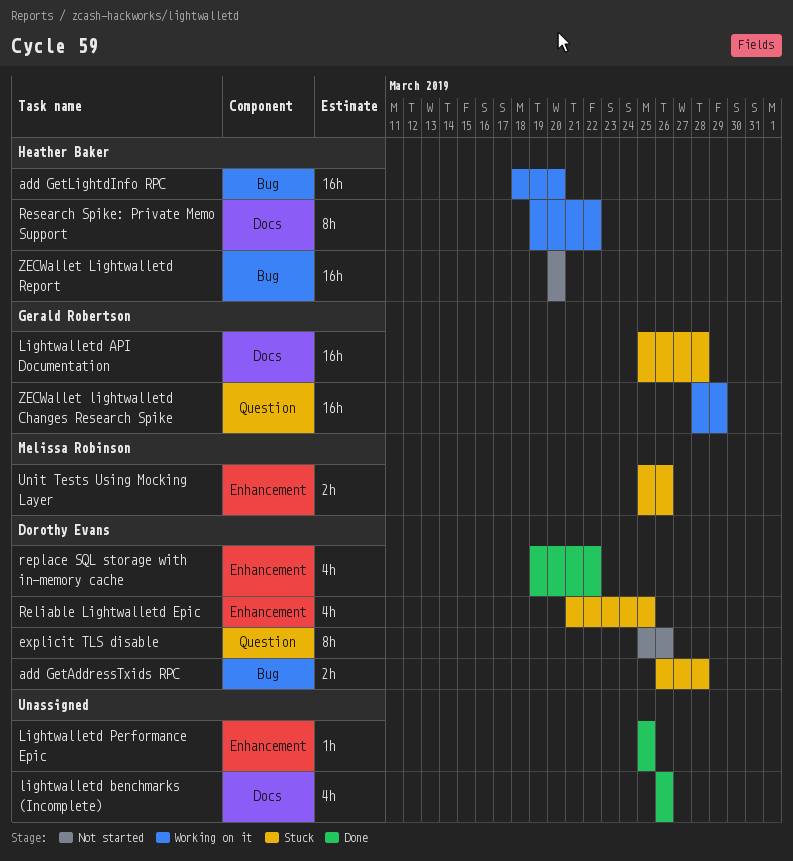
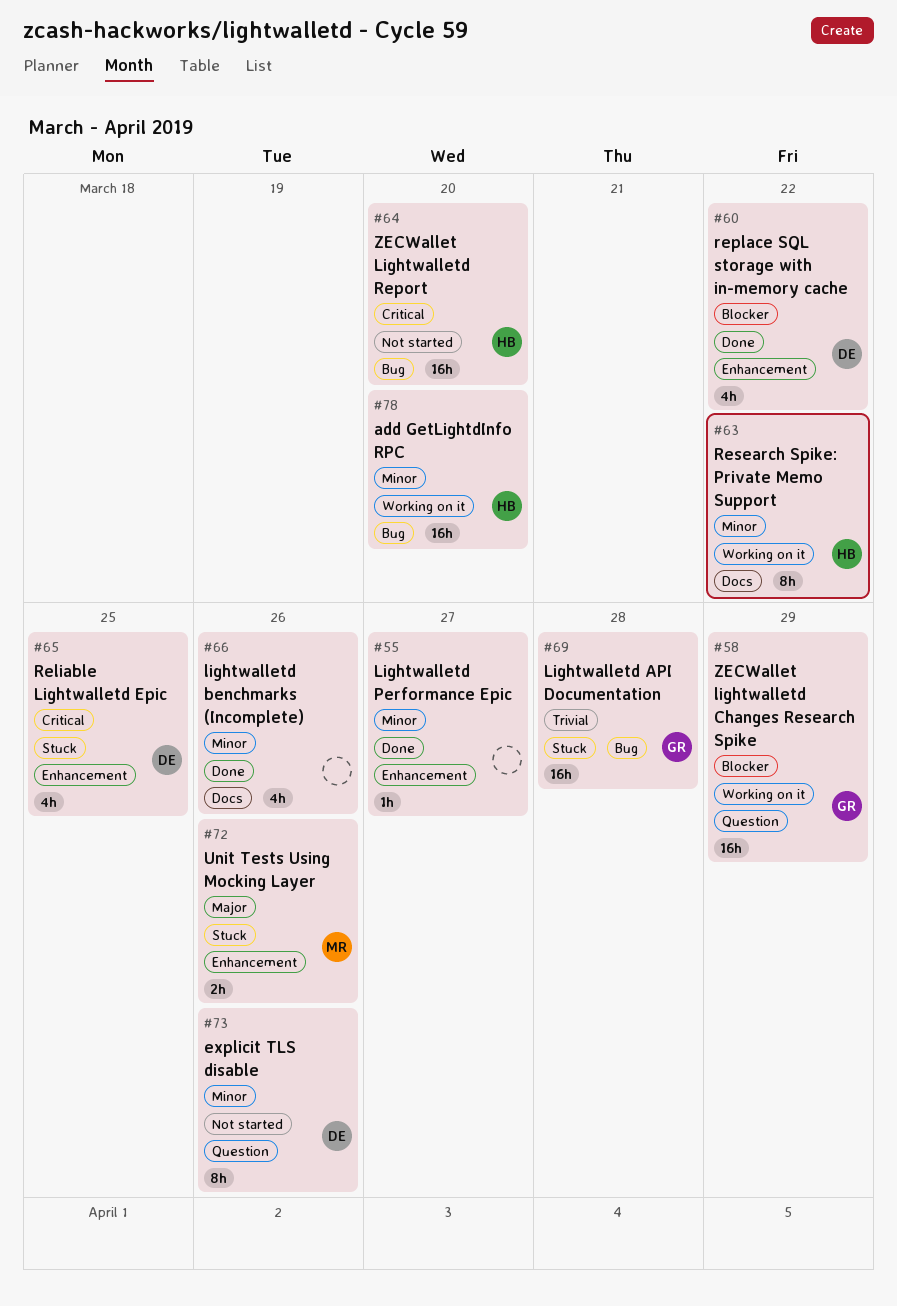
add GetAddressTxids RPC: present -> none
Lightwalletd API Documentation, label: Docs -> Bug
Lightwalletd Performance Epic, due: Mar 25 -> Mar 27

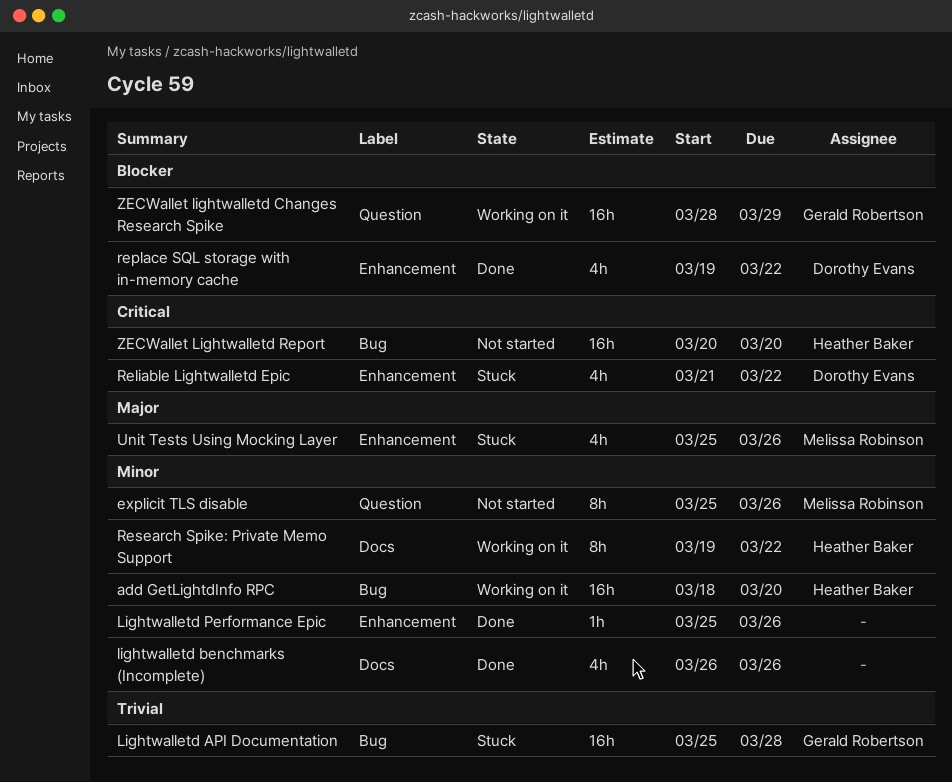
explicit TLS disable, owner: Dorothy Evans -> Melissa Robinson
Lightwalletd Performance Epic, due: Mar 27 -> Mar 26
Reliable Lightwalletd Epic, due: Mar 25 -> Mar 22
Unit Tests Using Mocking Layer, estimate: 2h -> 4h

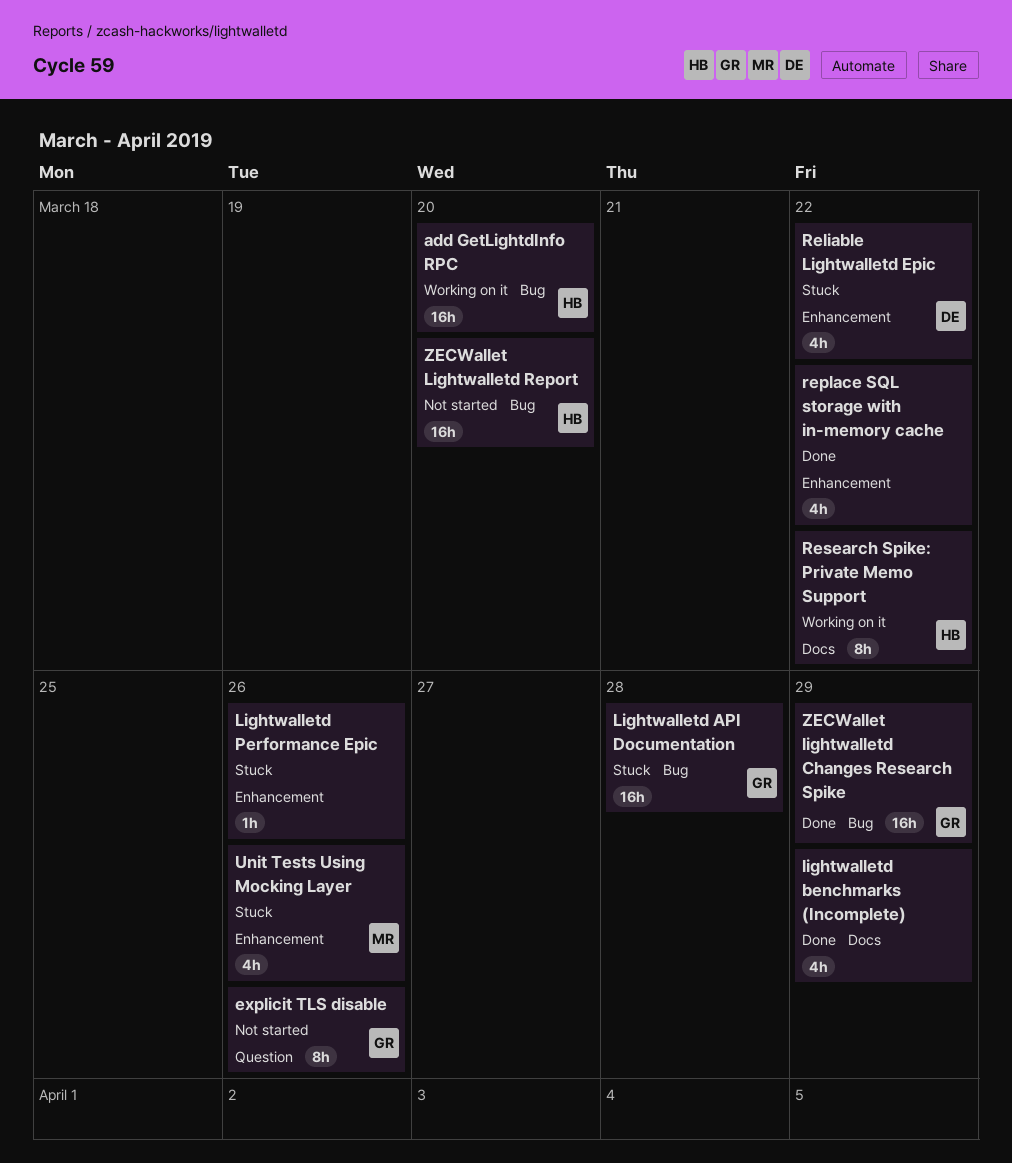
explicit TLS disable, owner: Melissa Robinson -> Gerald Robertson
lightwalletd benchmarks (Incomplete), due: Mar 26 -> Mar 29
Lightwalletd Performance Epic, status: Done -> Stuck
replace SQL storage with in-memory cache, owner: Dorothy Evans -> none
ZECWallet lightwalletd Changes Research Spike, status: Working on it -> Done
ZECWallet lightwalletd Changes Research Spike, label: Question -> Bug

